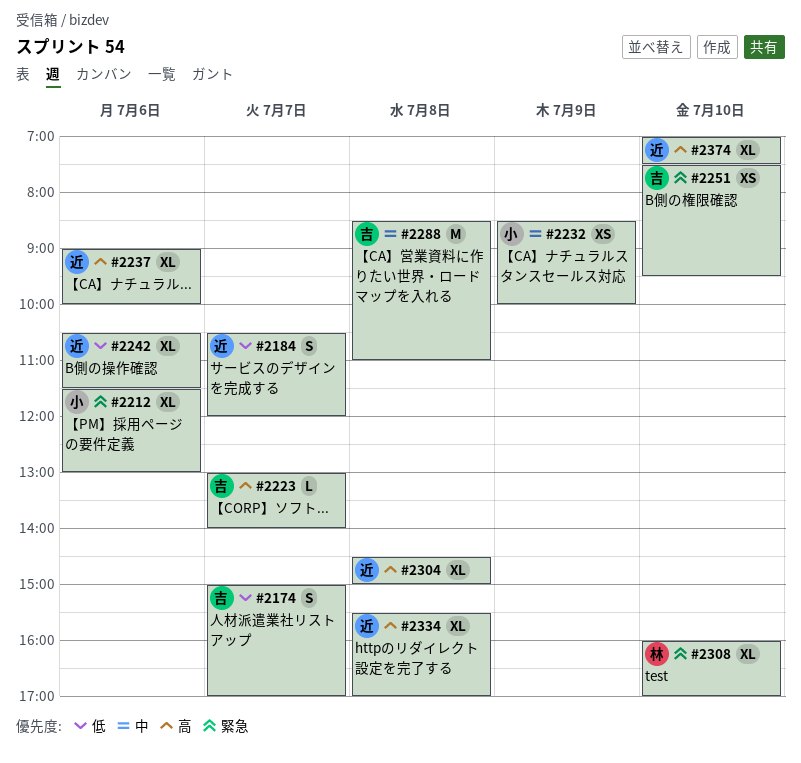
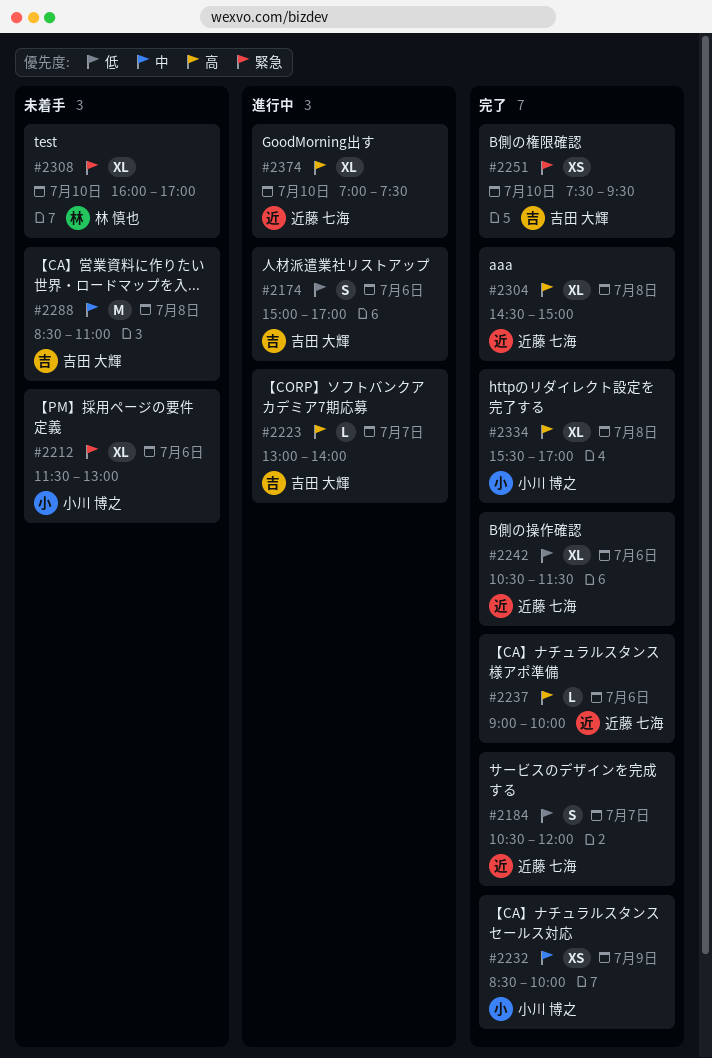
#2174, day: Jul 7 -> Jul 6
#2237, estimate: XL -> L
#2334, owner: 近藤 七海 -> 小川 博之

